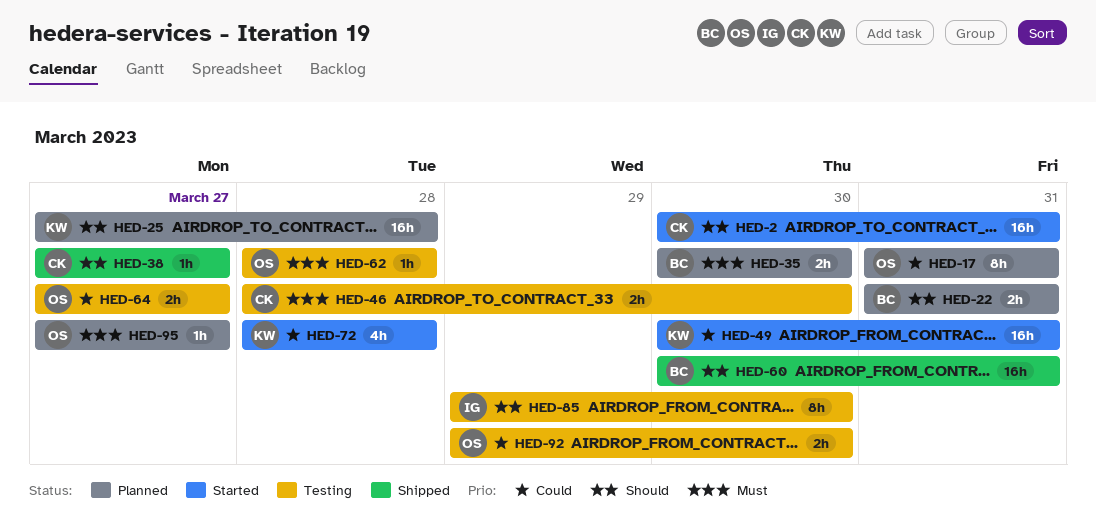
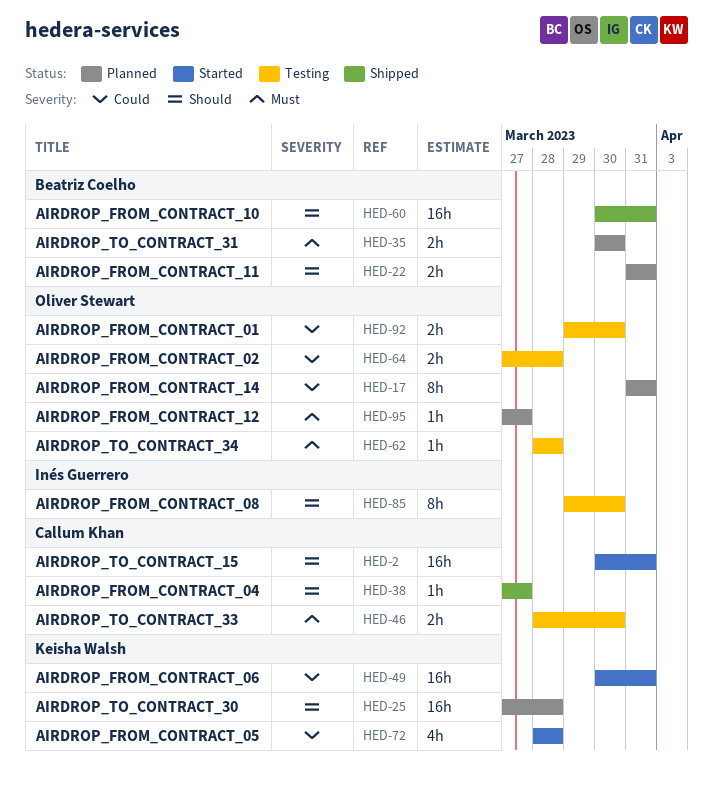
HED-64, due: Mar 27 -> Mar 28

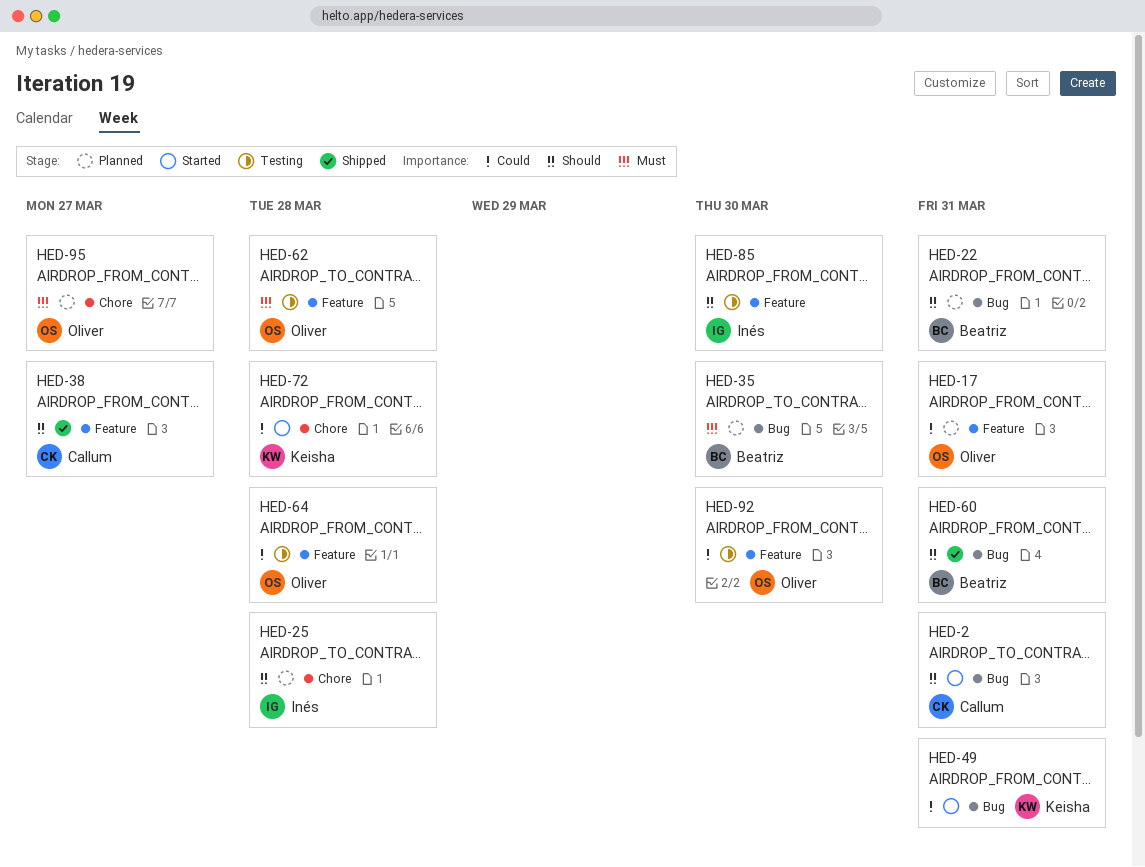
HED-25, owner: Keisha Walsh -> Inés Guerrero
HED-46: present -> none

